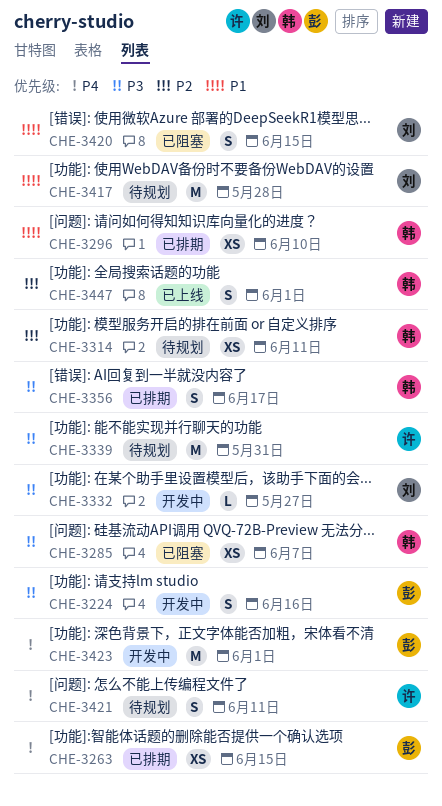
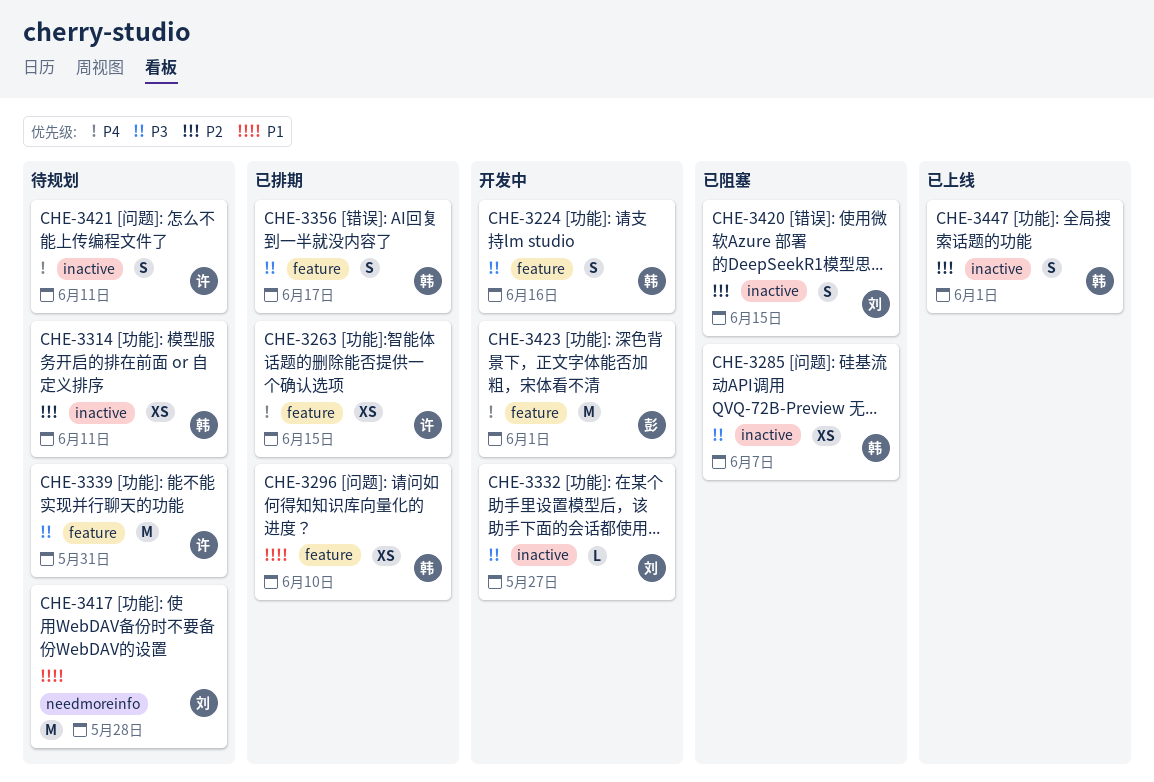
CHE-3224, owner: 彭 -> 韩
CHE-3263, owner: 彭 -> 许
CHE-3420, priority: P1 -> P2

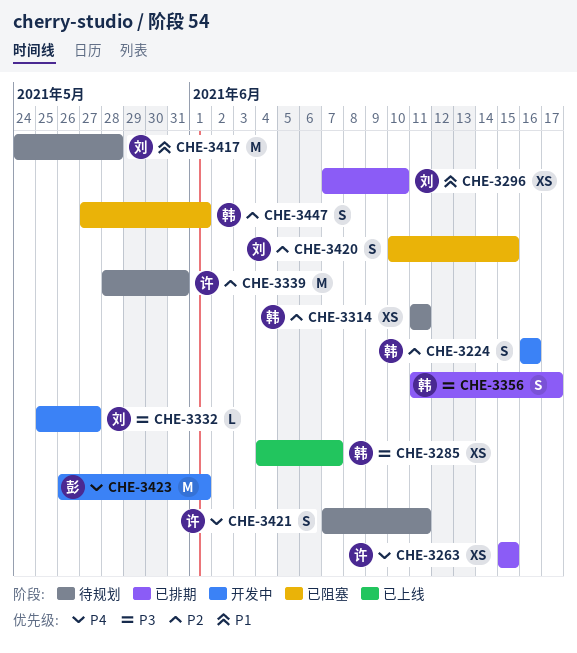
CHE-3224, priority: P3 -> P2
CHE-3285, status: 已阻塞 -> 已上线
CHE-3296, owner: 韩 -> 刘
CHE-3339, priority: P3 -> P2
CHE-3447, status: 已上线 -> 已阻塞

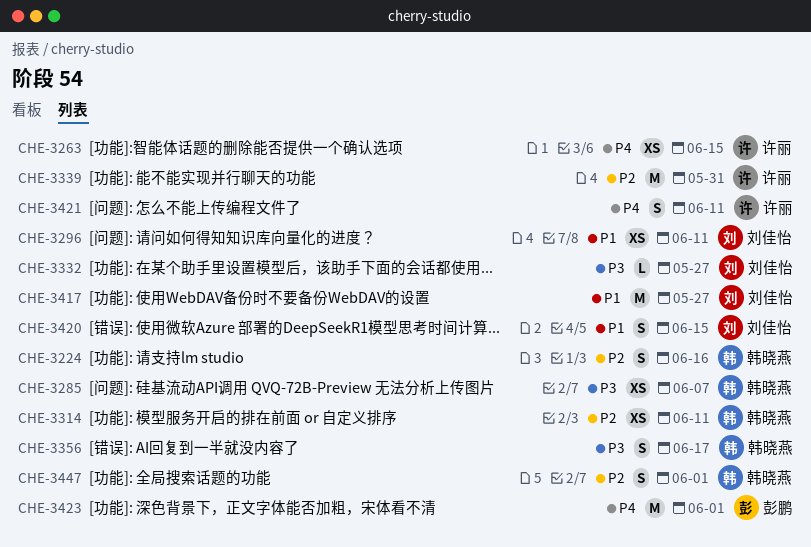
CHE-3296, due: Jun 10 -> Jun 11
CHE-3417, due: May 28 -> May 27
CHE-3420, priority: P2 -> P1

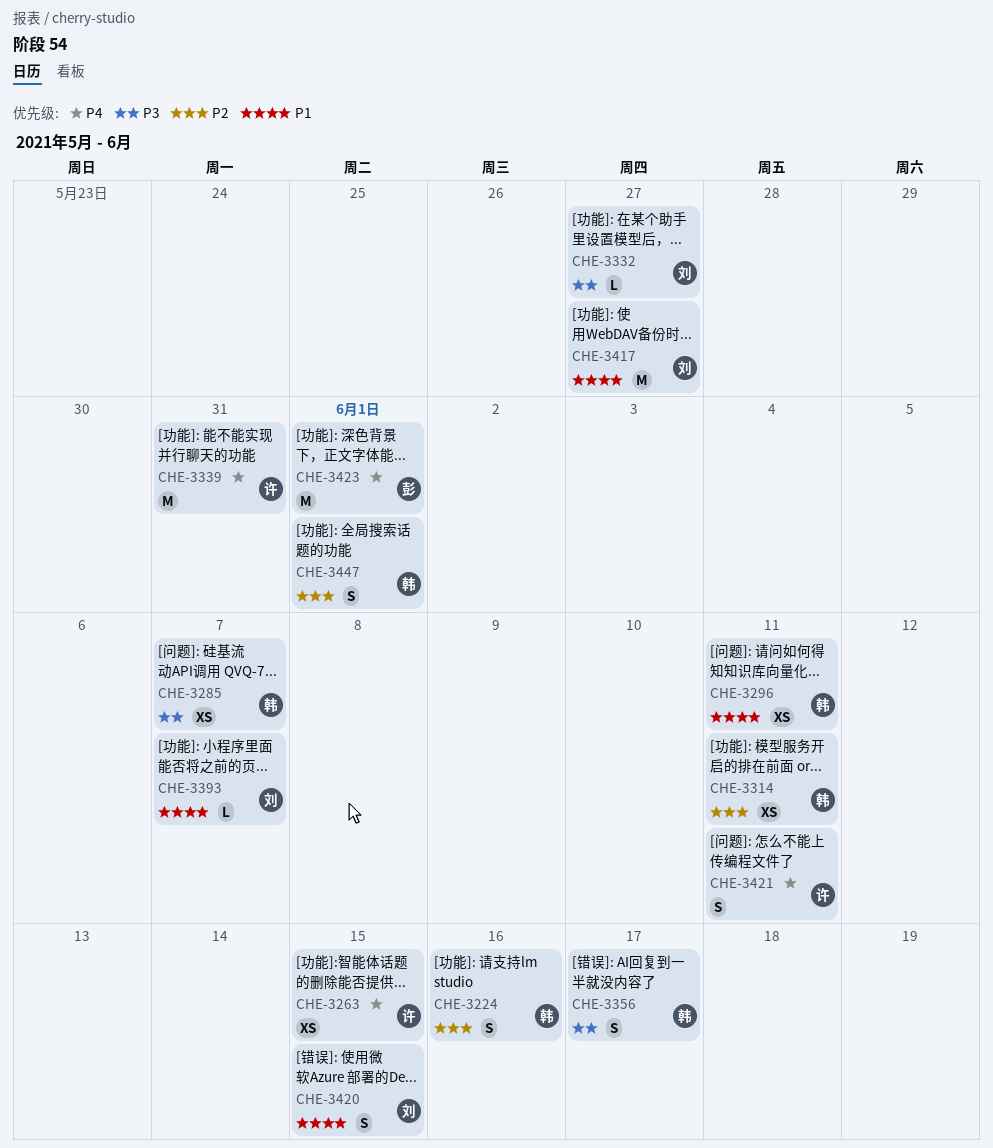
CHE-3296, owner: 刘佳怡 -> 韩晓燕
CHE-3339, priority: P2 -> P4
CHE-3393: none -> present

